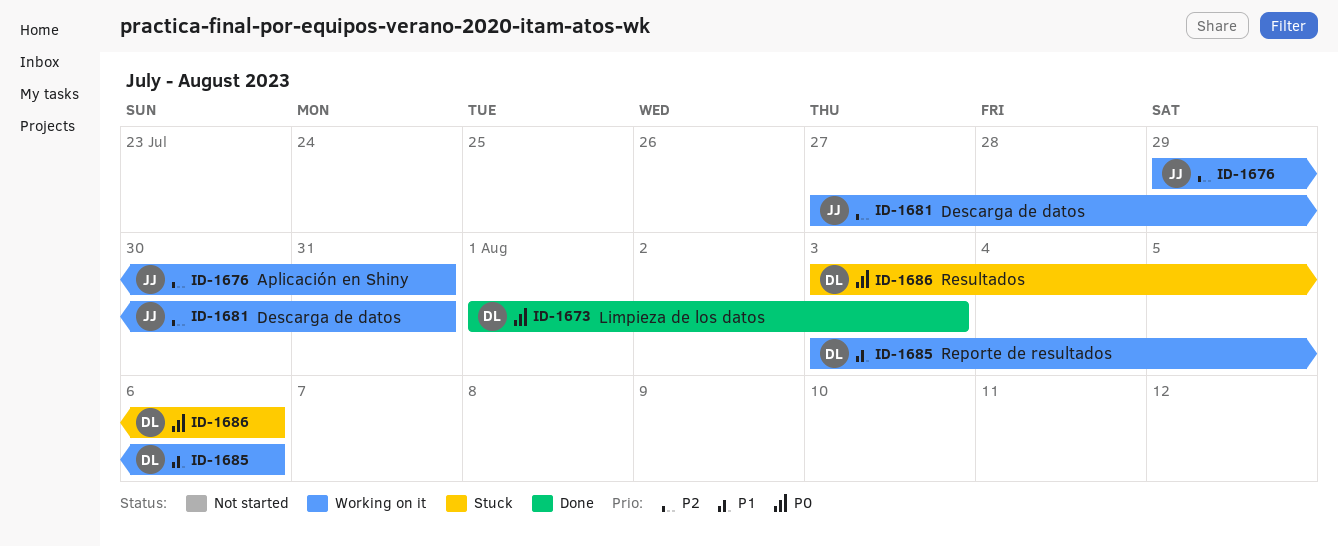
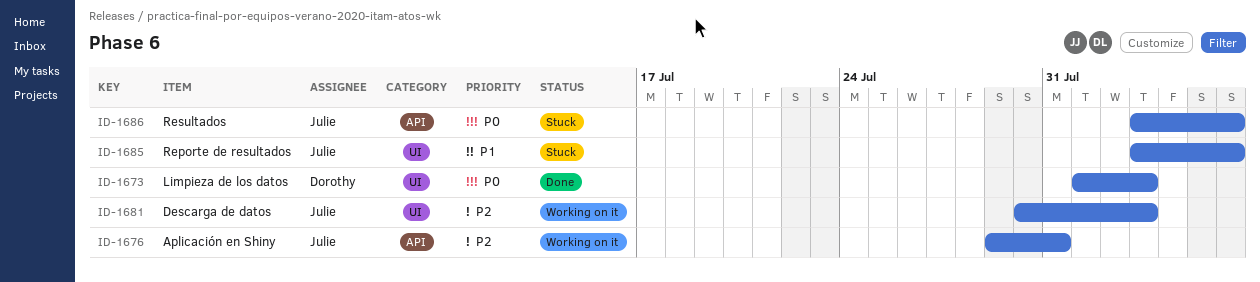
ID-1681, start: Jul 27 -> Jul 30
ID-1681, due: Jul 31 -> Aug 3
ID-1685, status: Working on it -> Stuck
ID-1685, owner: Dorothy -> Julie
ID-1686, owner: Dorothy -> Julie

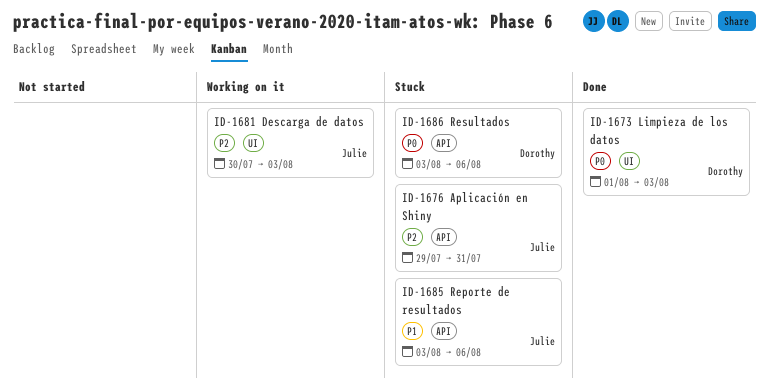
ID-1676, status: Working on it -> Stuck
ID-1685, label: UI -> API
ID-1686, owner: Julie -> Dorothy

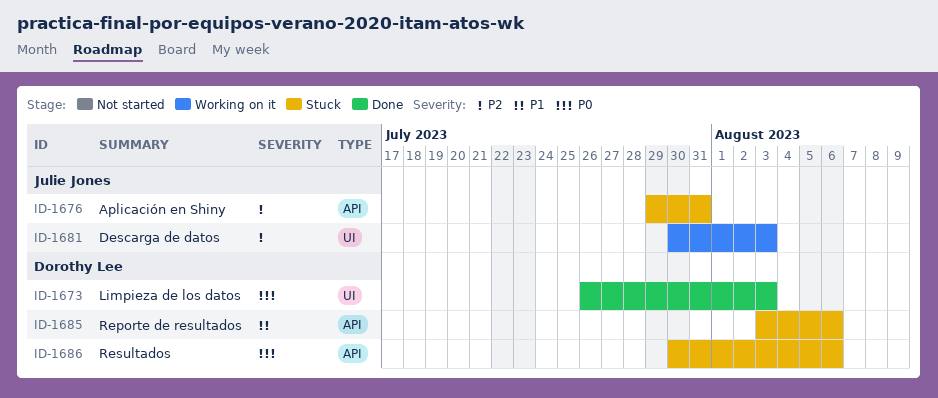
ID-1673, start: Aug 1 -> Jul 26
ID-1685, owner: Julie Jones -> Dorothy Lee
ID-1686, start: Aug 3 -> Jul 30

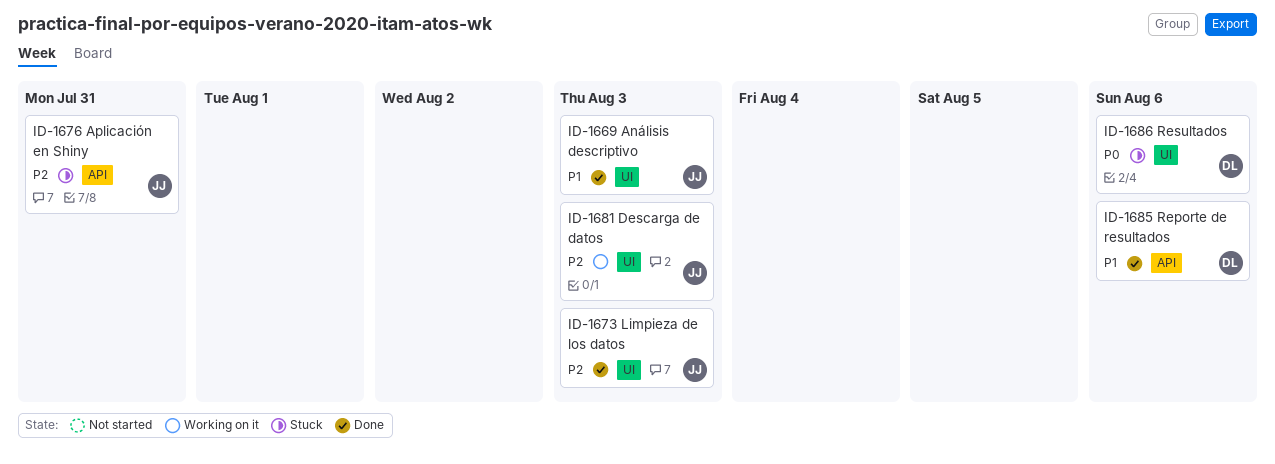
ID-1669: none -> present
ID-1673, owner: Dorothy Lee -> Julie Jones
ID-1673, priority: P0 -> P2
ID-1685, status: Stuck -> Done
ID-1686, label: API -> UI

